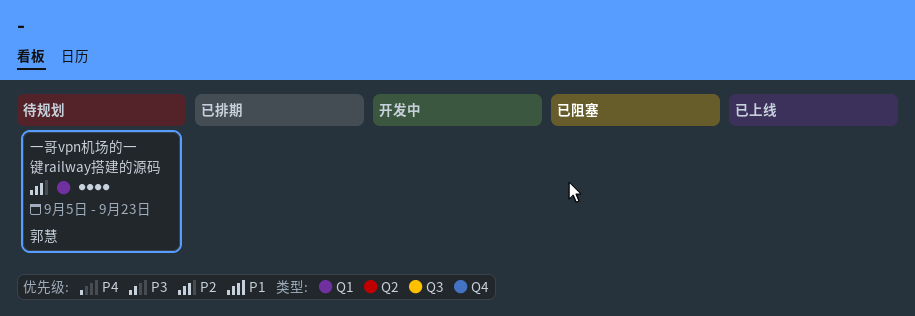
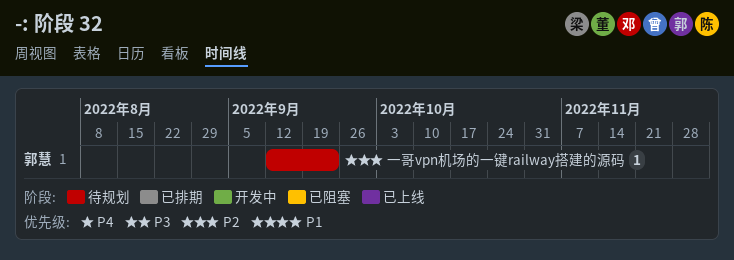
一哥vpn机场的一键railway搭建的源码, estimate: 4 -> 1
一哥vpn机场的一键railway搭建的源码, start: Sep 5 -> Sep 12

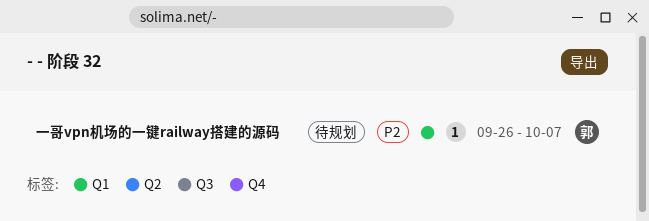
一哥vpn机场的一键railway搭建的源码, start: Sep 12 -> Sep 26
一哥vpn机场的一键railway搭建的源码, due: Sep 23 -> Oct 7

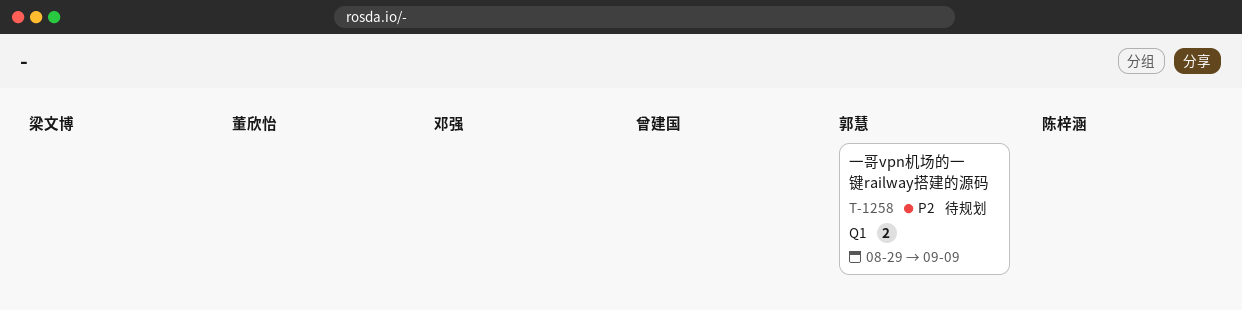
一哥vpn机场的一键railway搭建的源码, estimate: 1 -> 2
一哥vpn机场的一键railway搭建的源码, start: Sep 26 -> Aug 29
一哥vpn机场的一键railway搭建的源码, due: Oct 7 -> Sep 9

